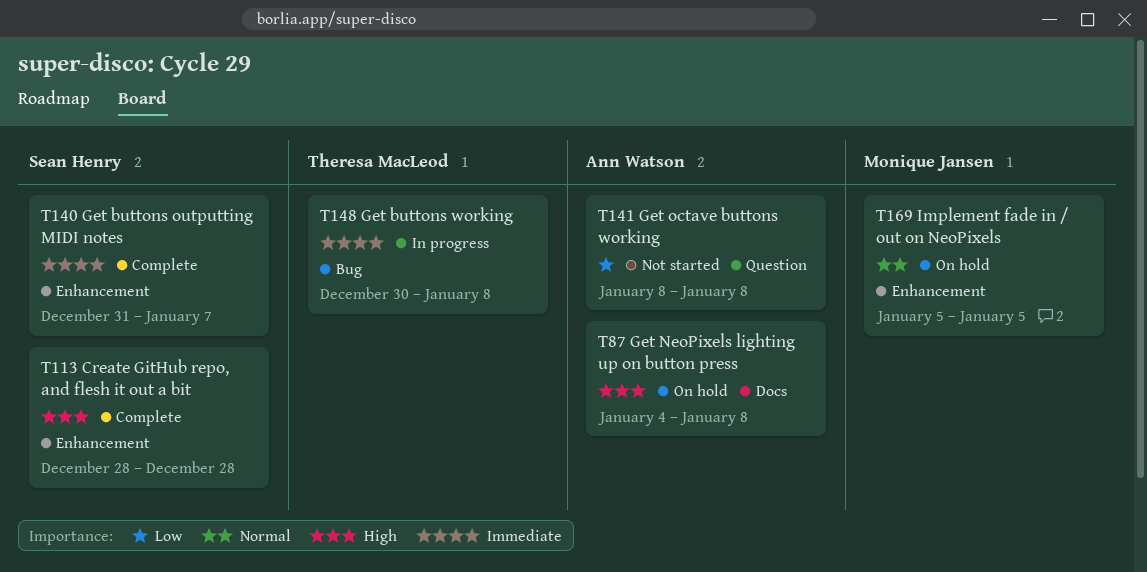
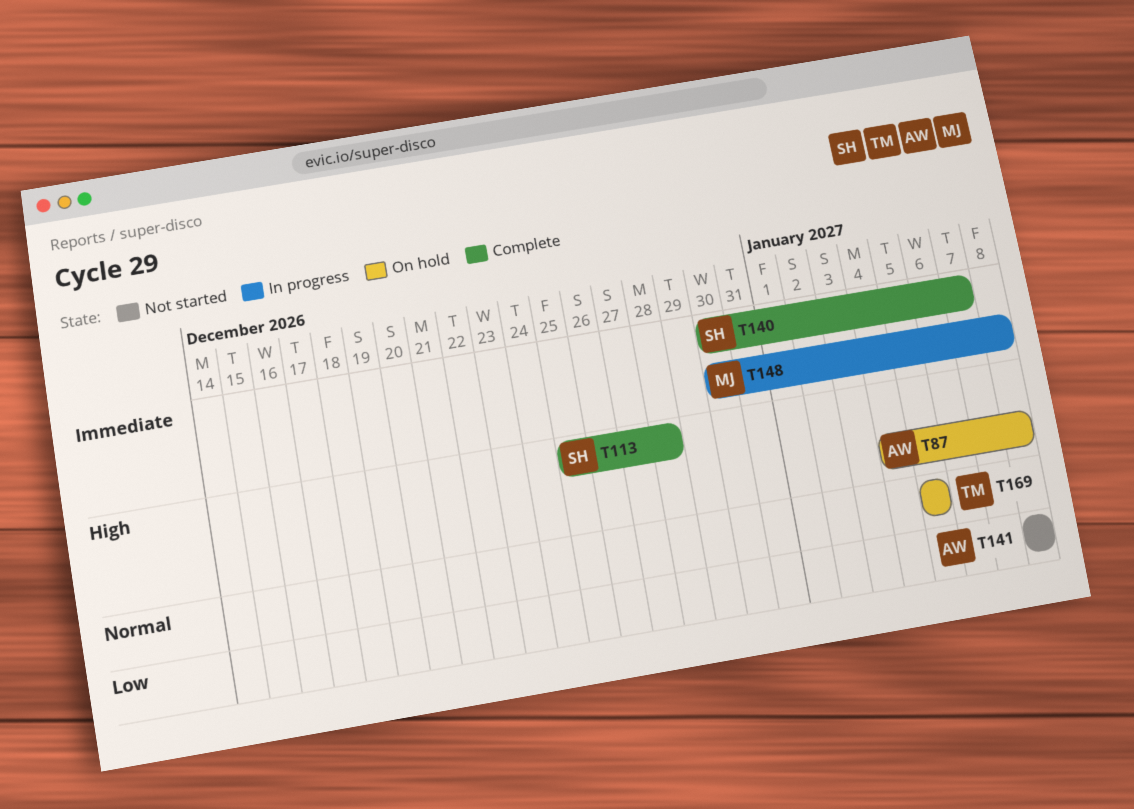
T113, start: Dec 28 -> Dec 25
T140, start: Dec 31 -> Dec 30
T148, owner: Theresa MacLeod -> Monique Jansen
T169, owner: Monique Jansen -> Theresa MacLeod

